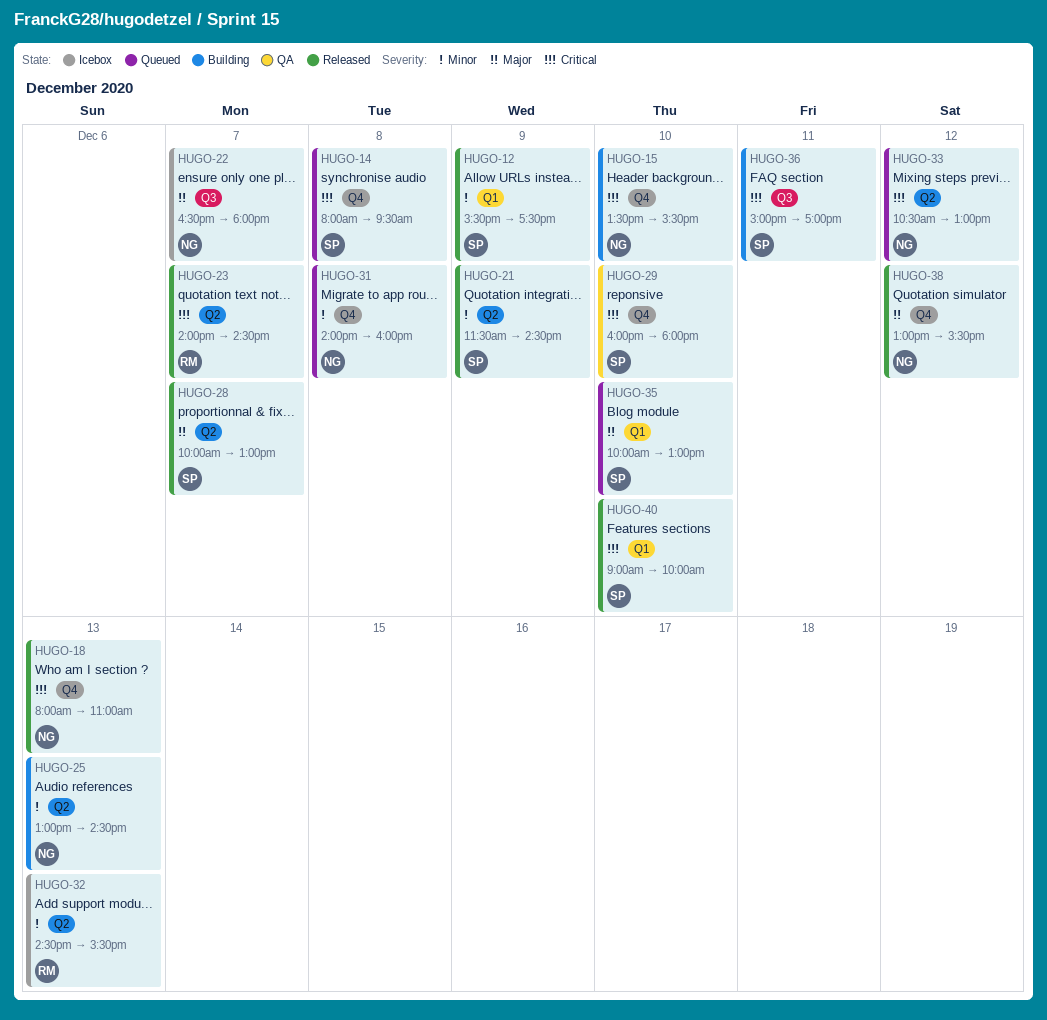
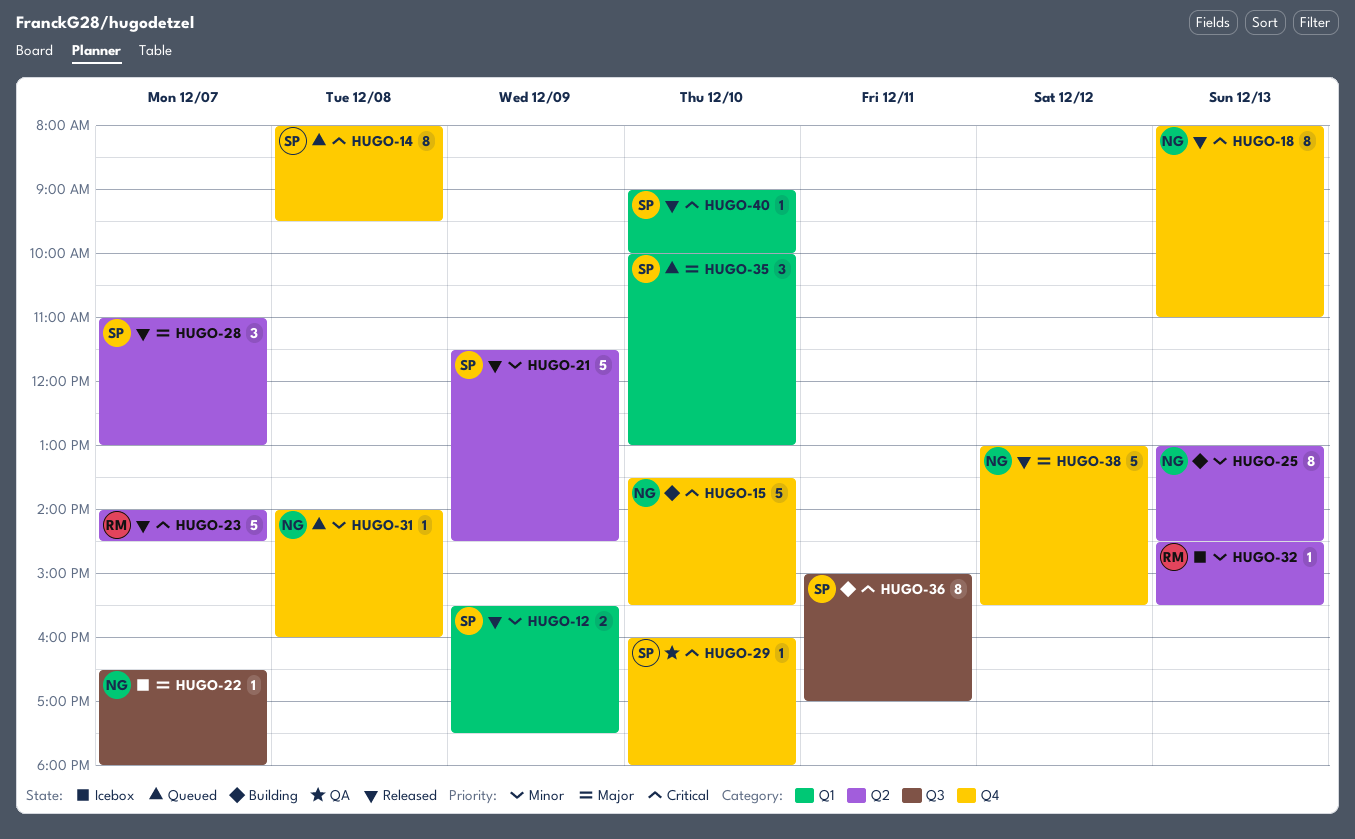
HUGO-28, begins: 10:00 -> 11:00
HUGO-33: present -> none

